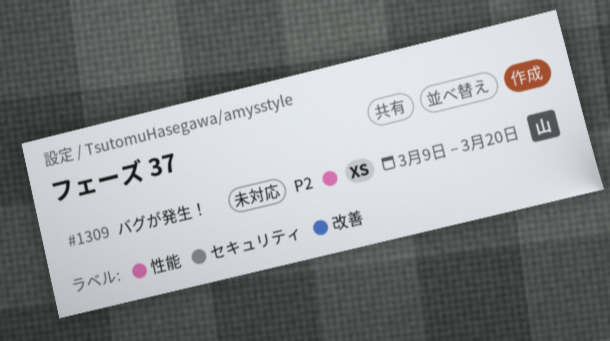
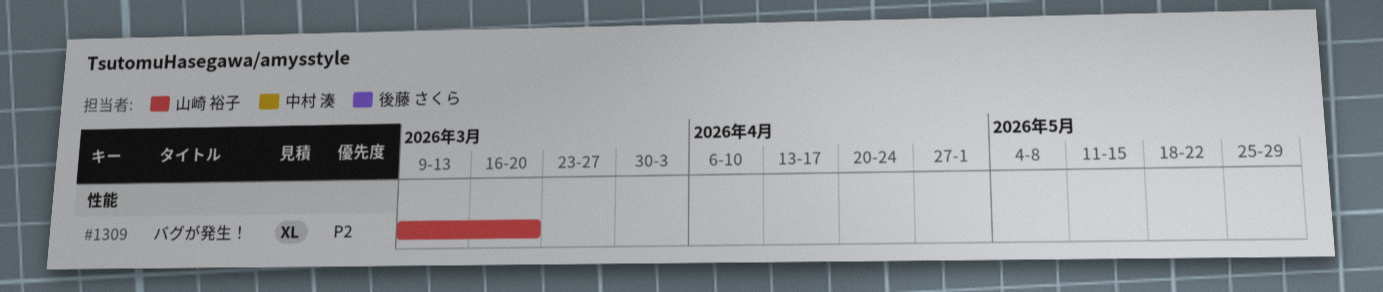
#1309, estimate: XS -> XL

